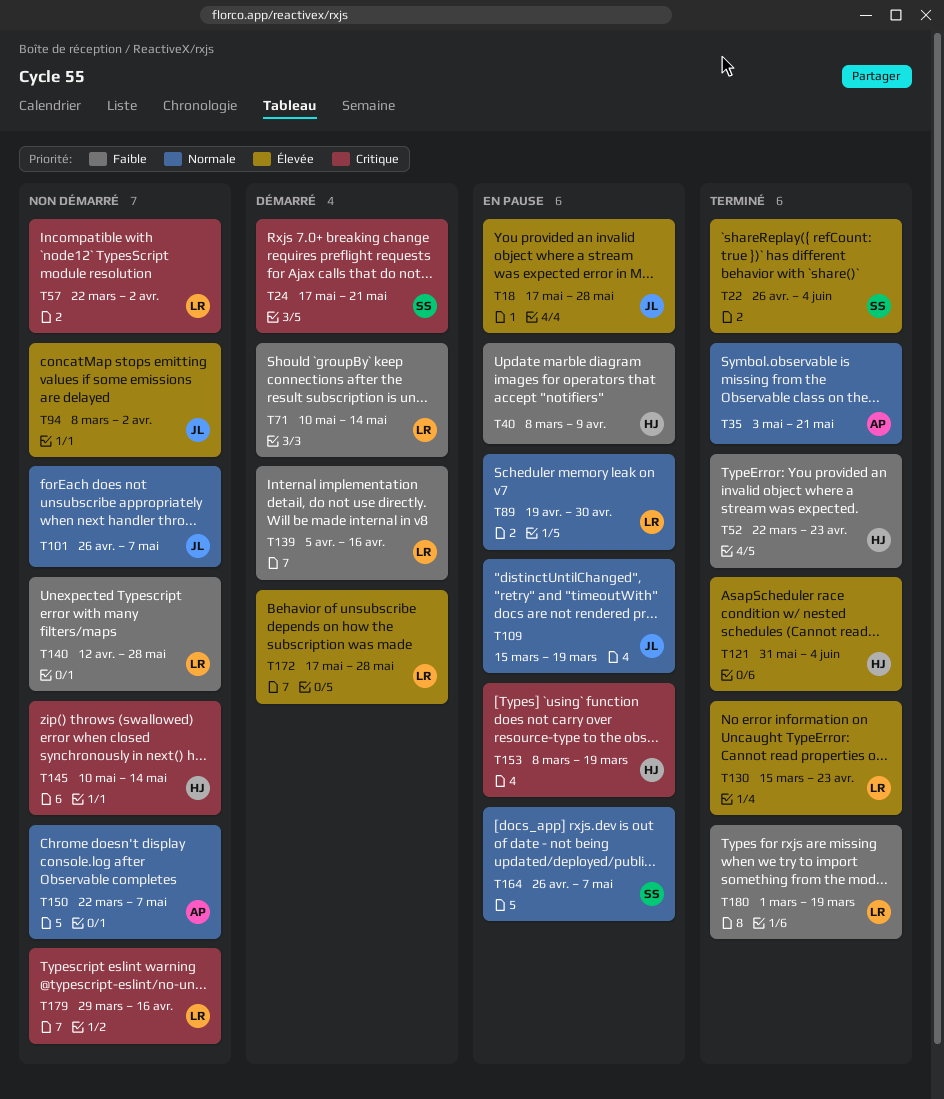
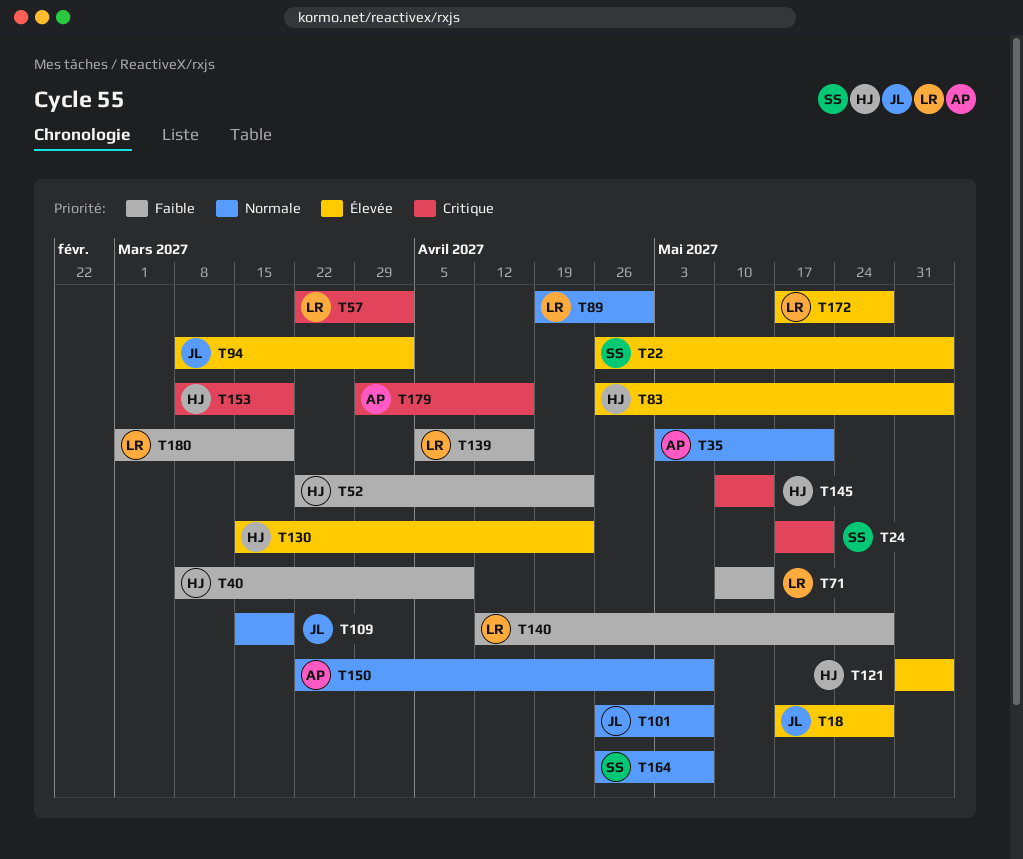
T83: none -> present
T130, owner: LR -> HJ
T179, owner: LR -> AP

